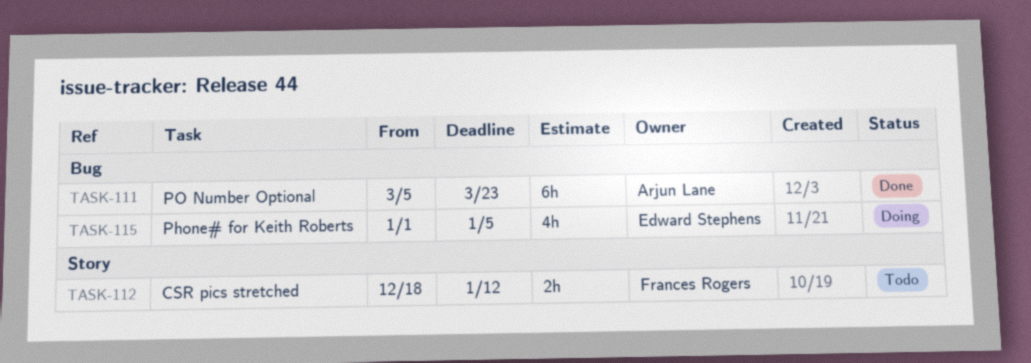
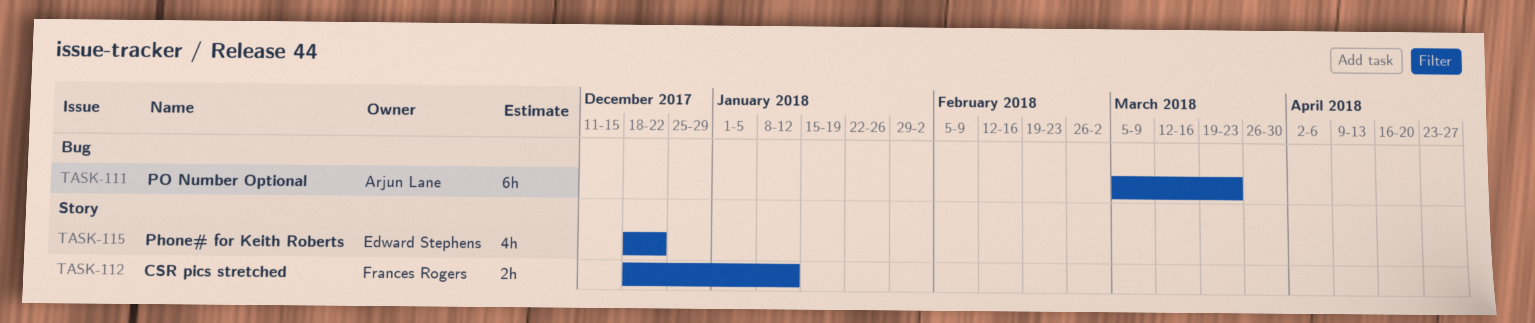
TASK-115, label: Bug -> Story
TASK-115, start: Jan 1 -> Dec 18
TASK-115, due: Jan 5 -> Dec 22

